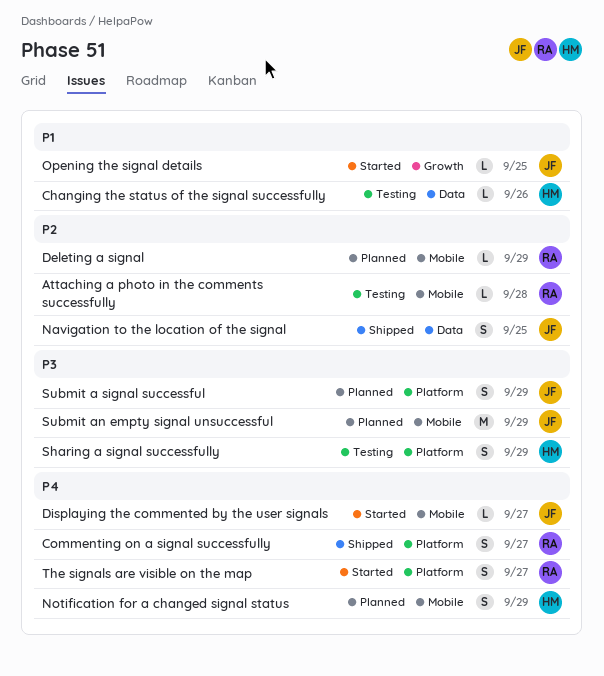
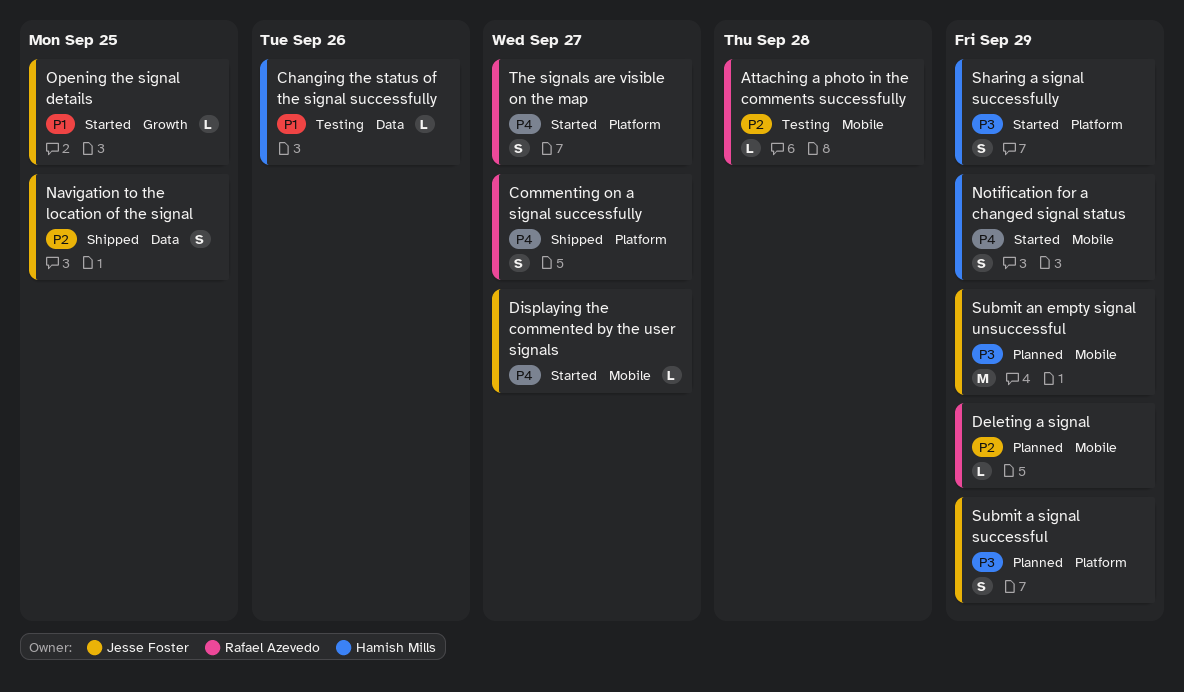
Notification for a changed signal status, status: Planned -> Started
Sharing a signal successfully, status: Testing -> Started

